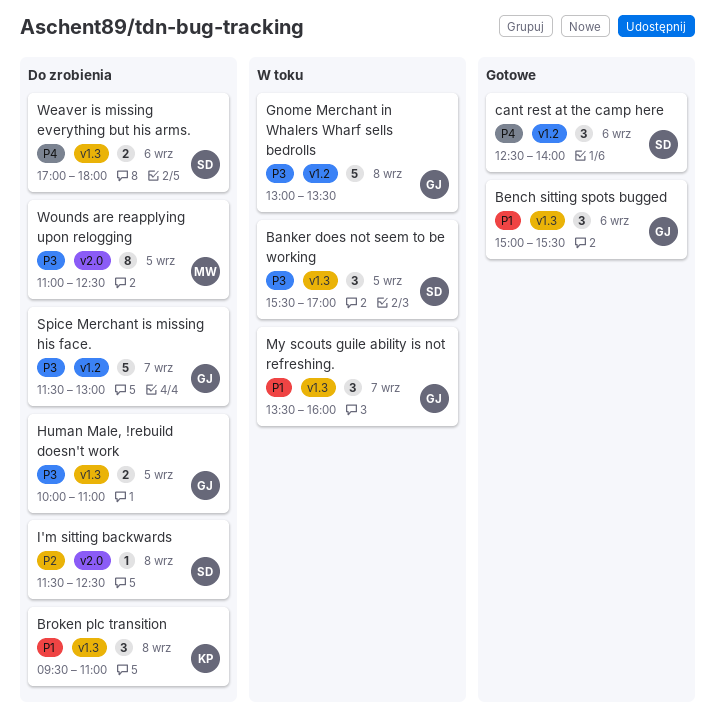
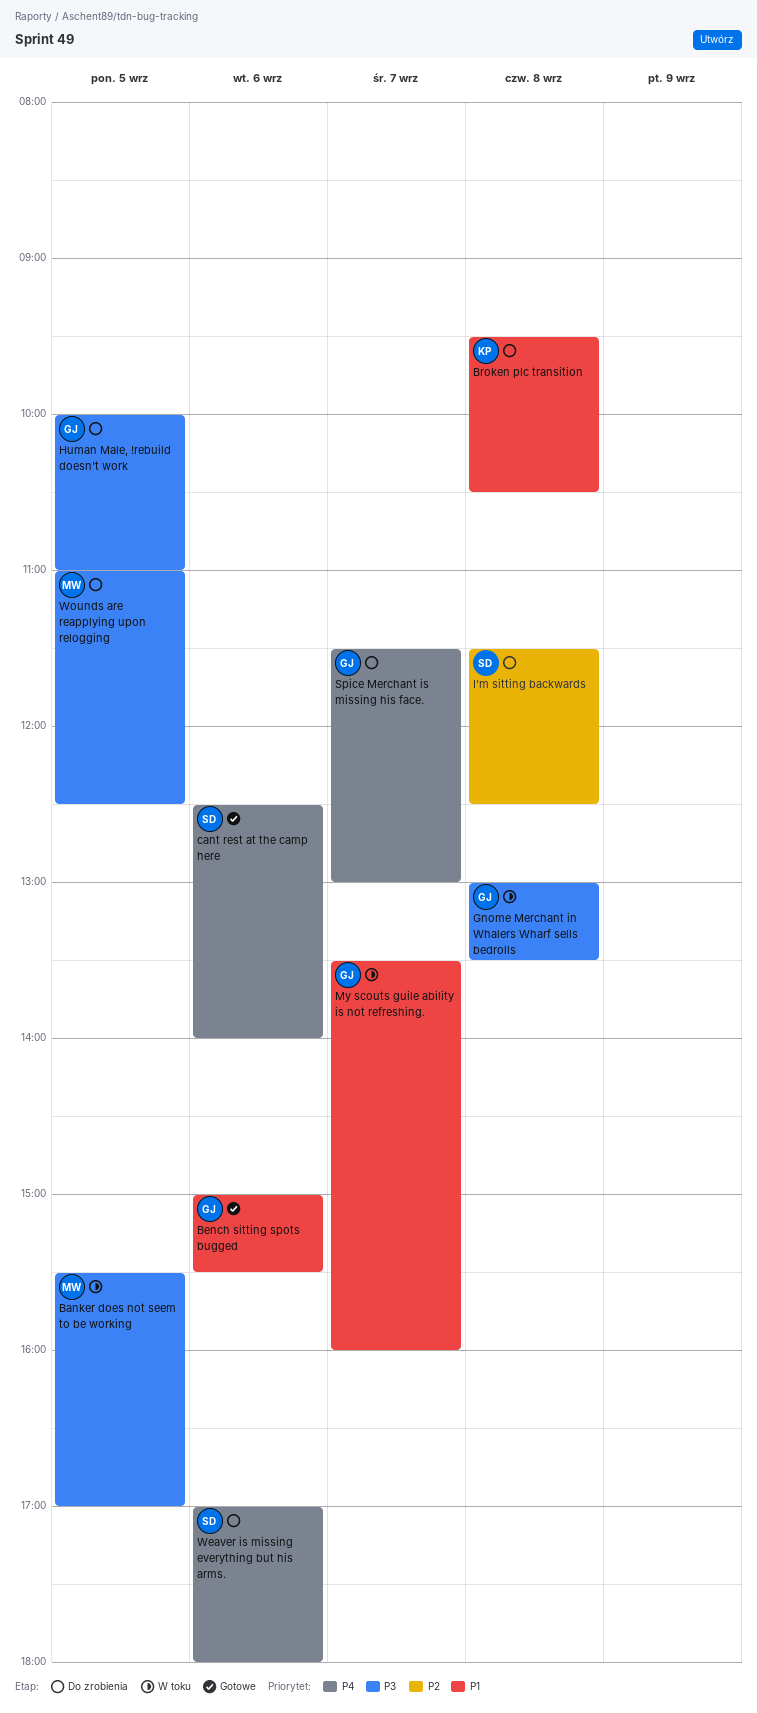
Banker does not seem to be working, owner: SD -> MW
Broken plc transition, ends: 11:00 -> 10:30
Spice Merchant is missing his face., priority: P3 -> P4

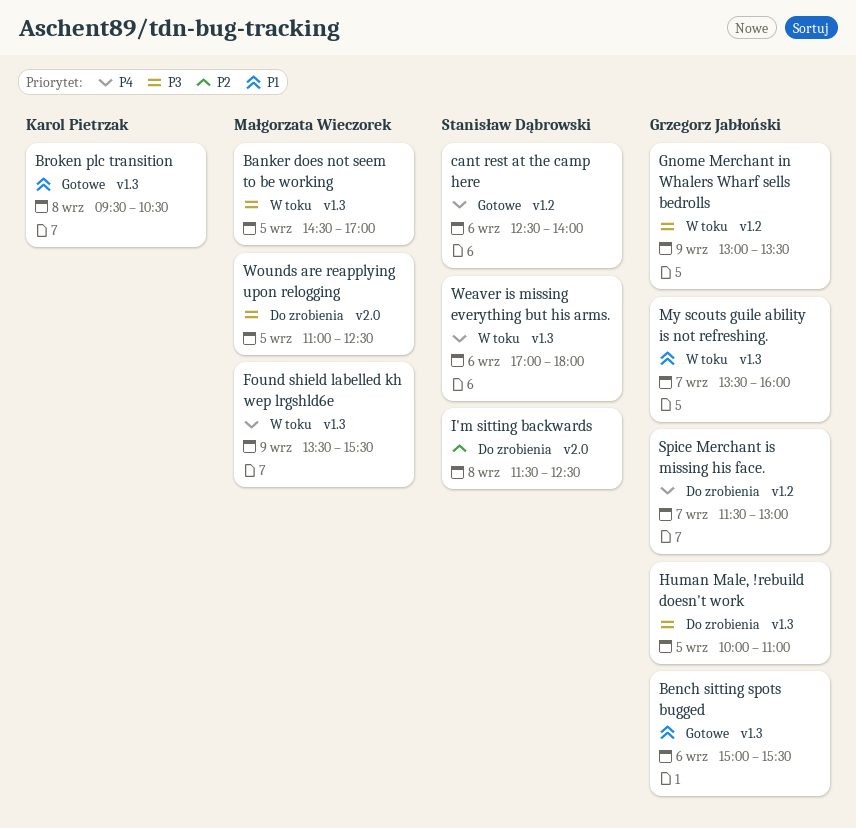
Banker does not seem to be working, begins: 15:30 -> 14:30
Broken plc transition, status: Do zrobienia -> Gotowe
Found shield labelled kh wep lrgshld6e: none -> present
Gnome Merchant in Whalers Wharf sells bedrolls, day: Sep 8 -> Sep 9
Weaver is missing everything but his arms., status: Do zrobienia -> W toku

